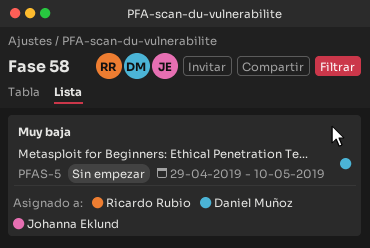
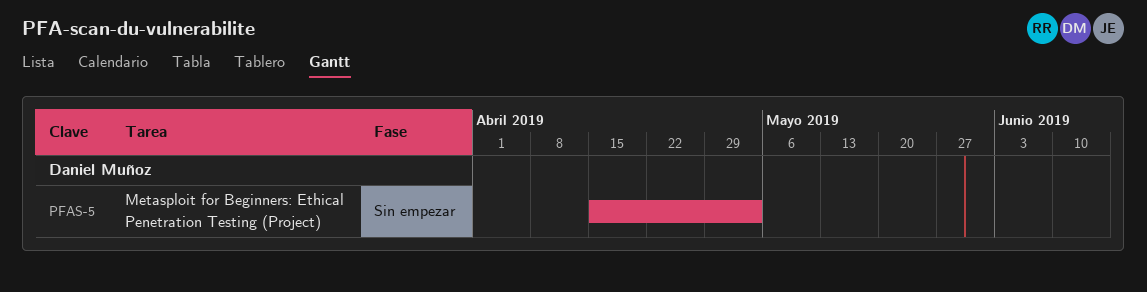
PFAS-5, start: Apr 29 -> Apr 15
PFAS-5, due: May 10 -> May 3

